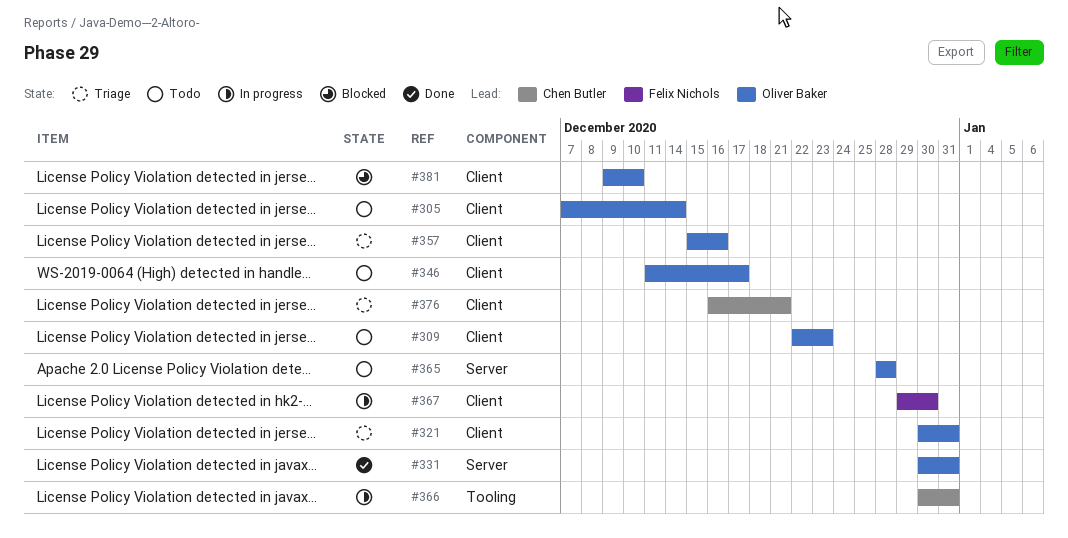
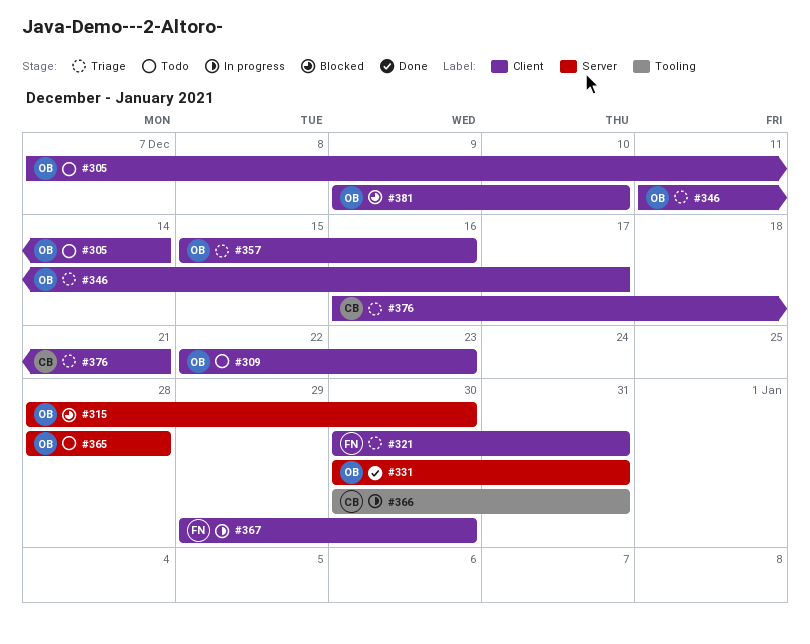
#315: none -> present
#321, owner: Oliver Baker -> Felix Nichols
#346, status: Todo -> Triage

